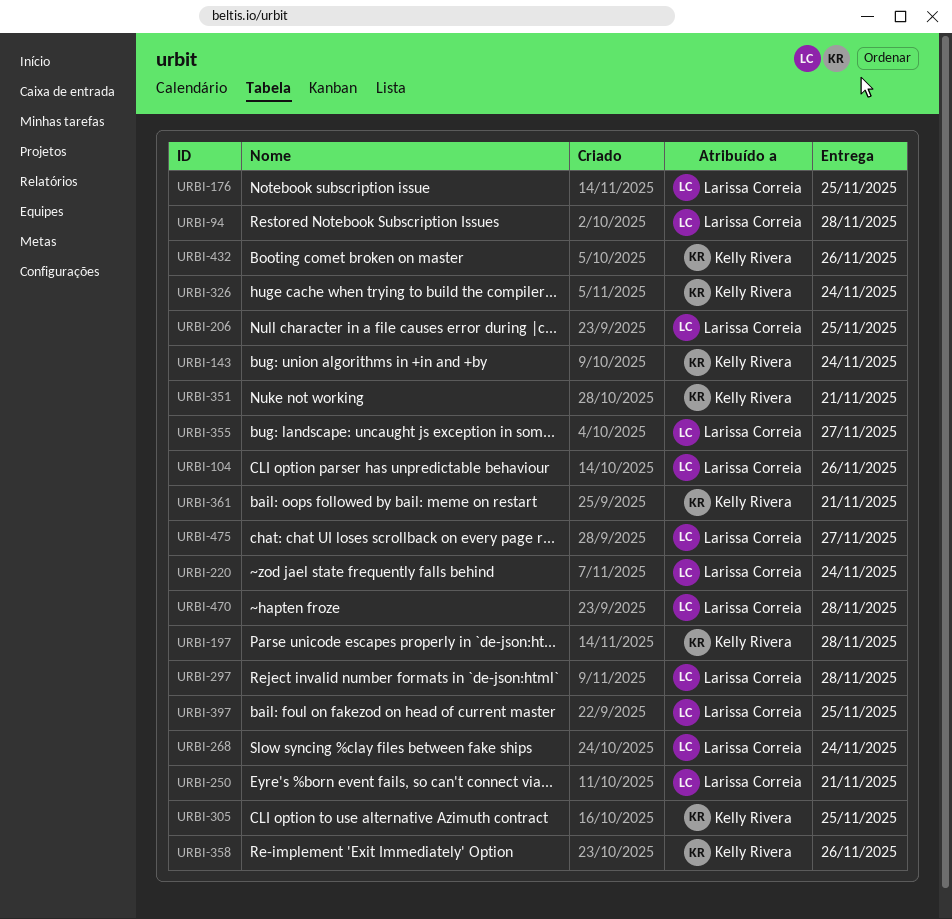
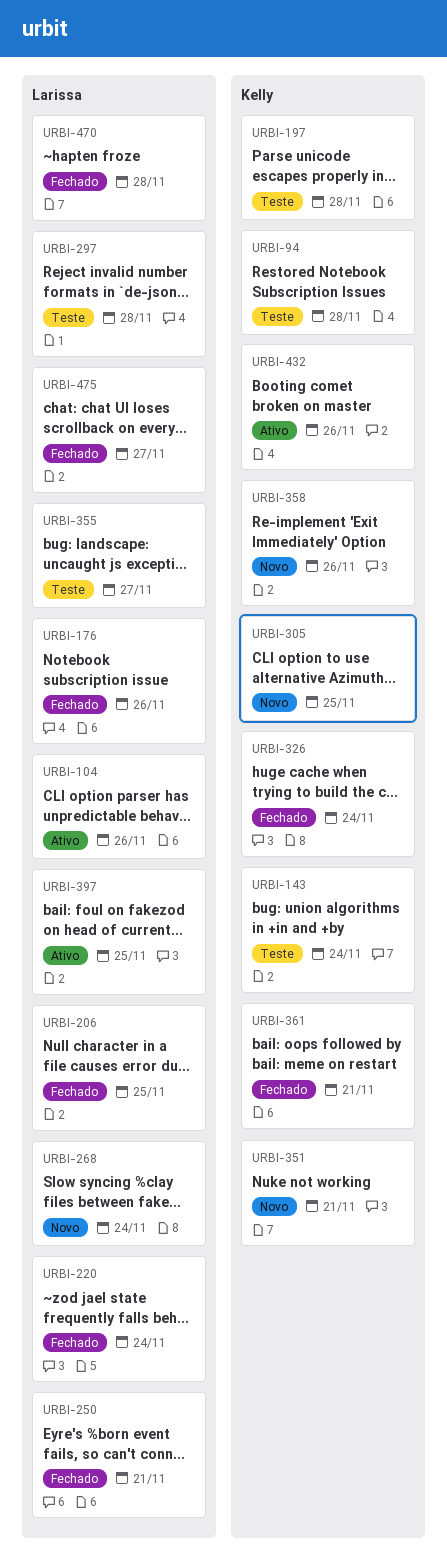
URBI-94, owner: Larissa Correia -> Kelly Rivera
URBI-176, due: Nov 25 -> Nov 26

